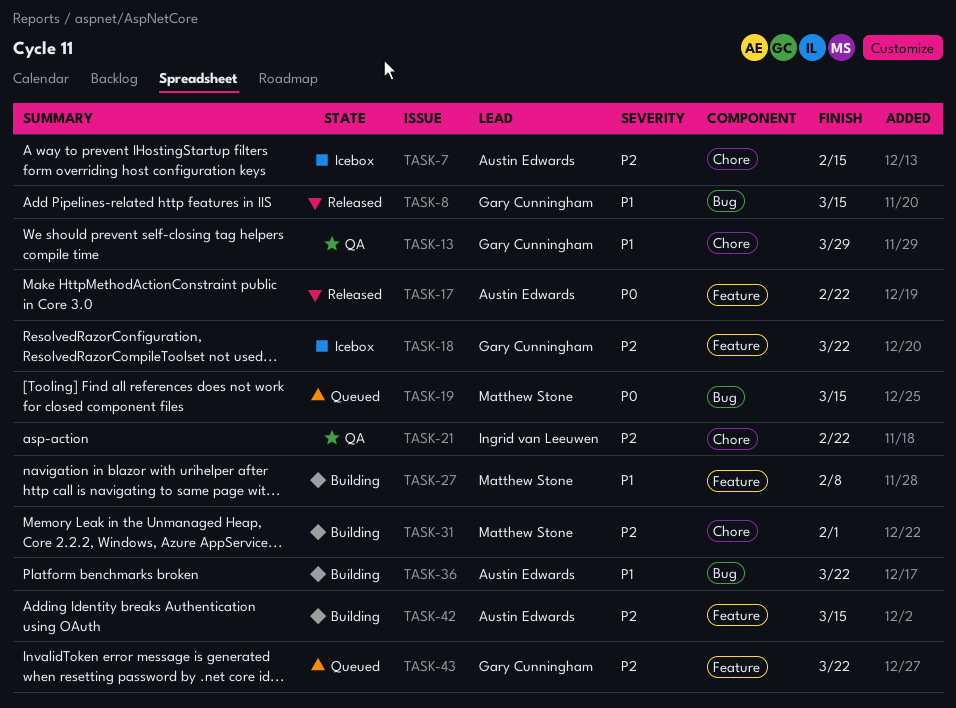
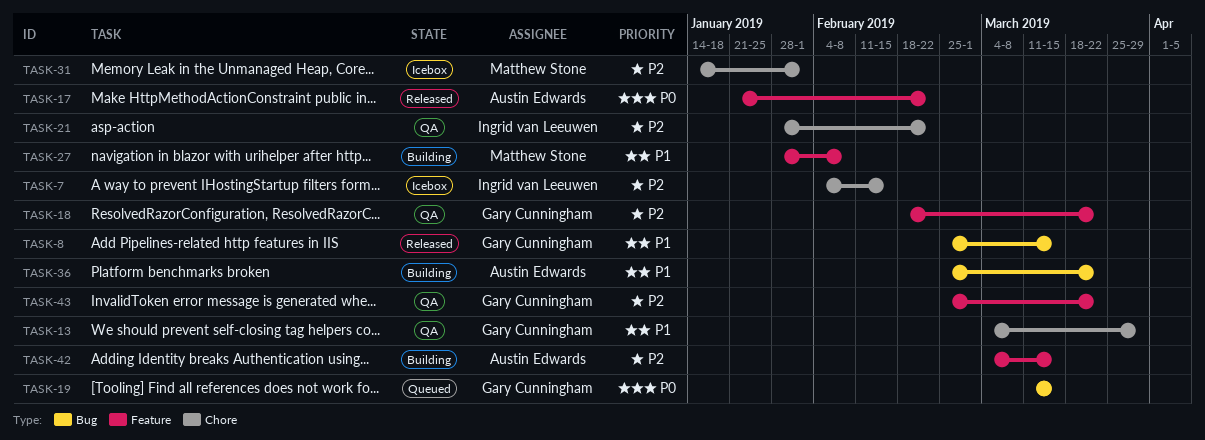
TASK-7, owner: Austin Edwards -> Ingrid van Leeuwen
TASK-18, status: Icebox -> QA
TASK-19, owner: Matthew Stone -> Gary Cunningham
TASK-31, status: Building -> Icebox
TASK-43, status: Queued -> QA

